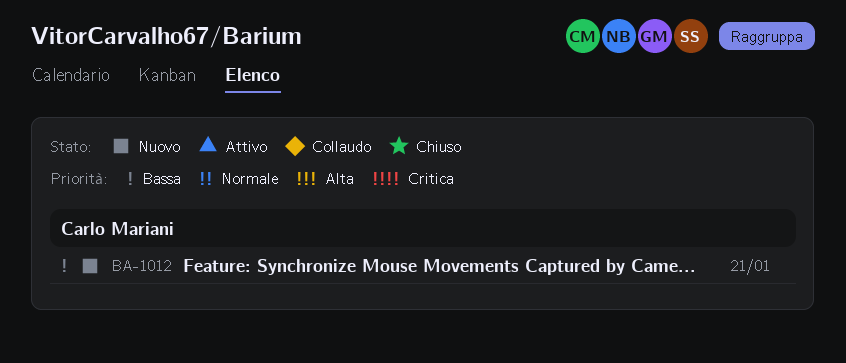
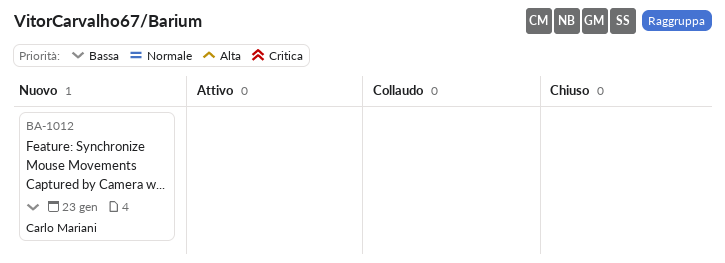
BA-1012, due: Jan 21 -> Jan 23

